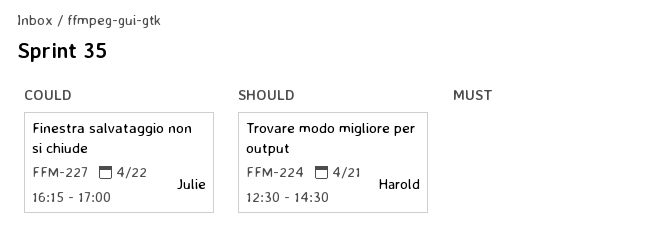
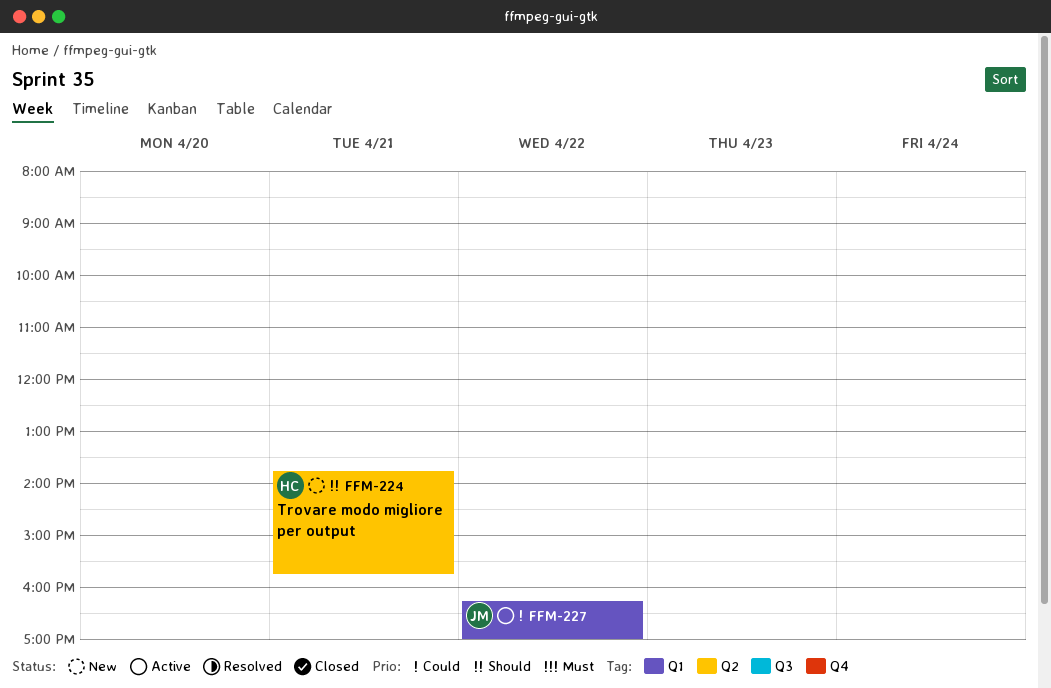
FFM-224, begins: 12:30 -> 13:45
FFM-224, ends: 14:30 -> 15:45

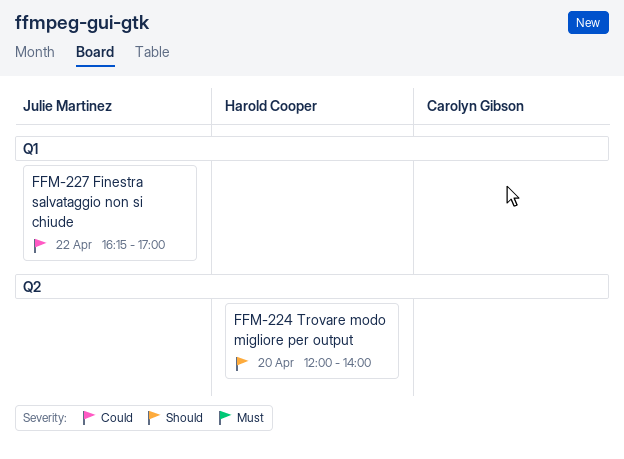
FFM-224, day: Apr 21 -> Apr 20
FFM-224, begins: 13:45 -> 12:00
FFM-224, ends: 15:45 -> 14:00

